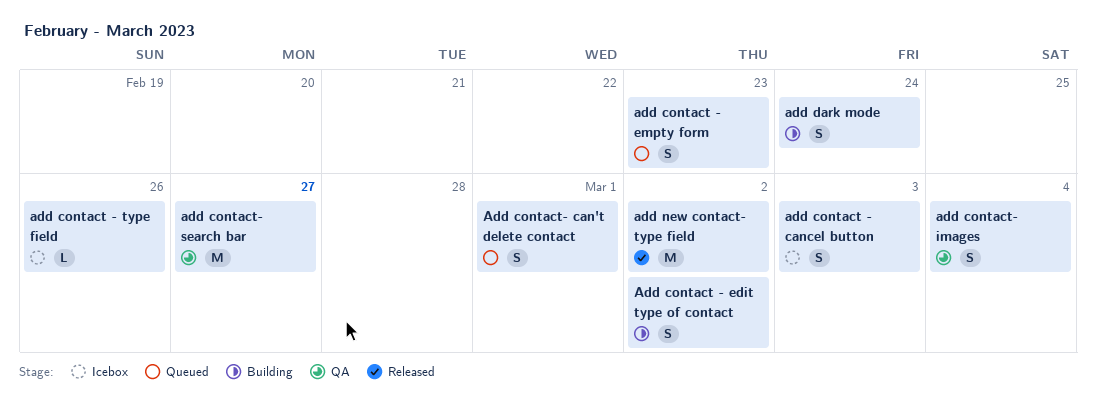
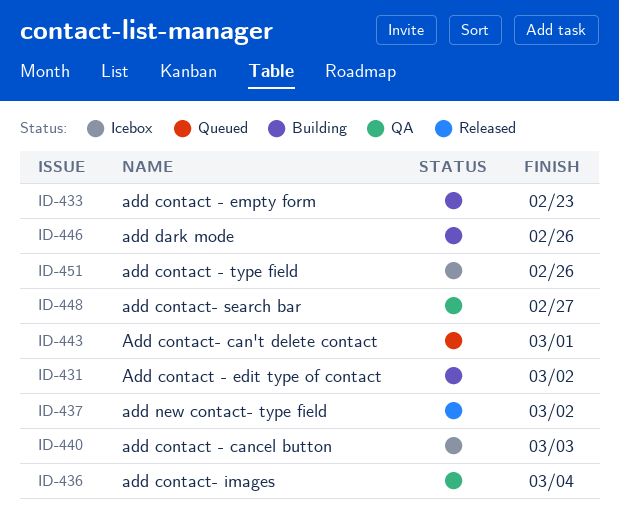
add contact - empty form, status: Queued -> Building
add dark mode, due: Feb 24 -> Feb 26

